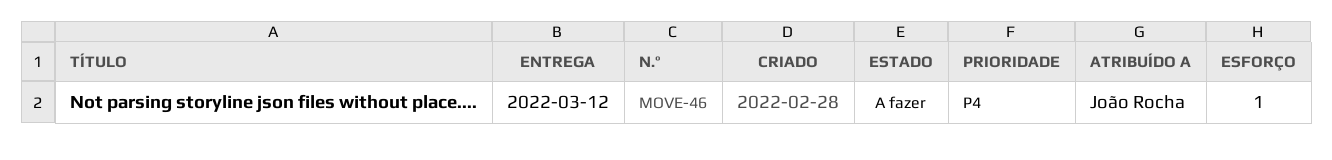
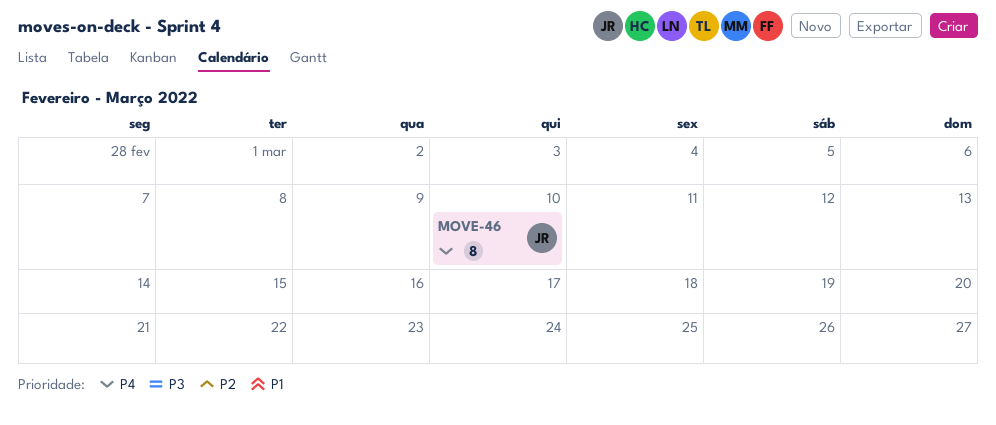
MOVE-46, estimate: 1 -> 8
MOVE-46, due: Mar 12 -> Mar 10

